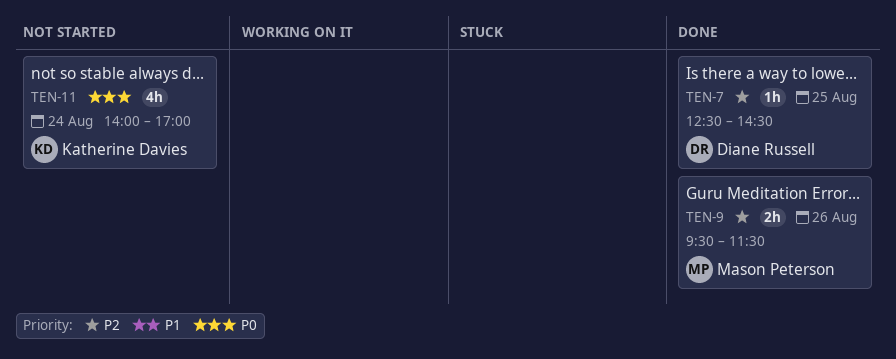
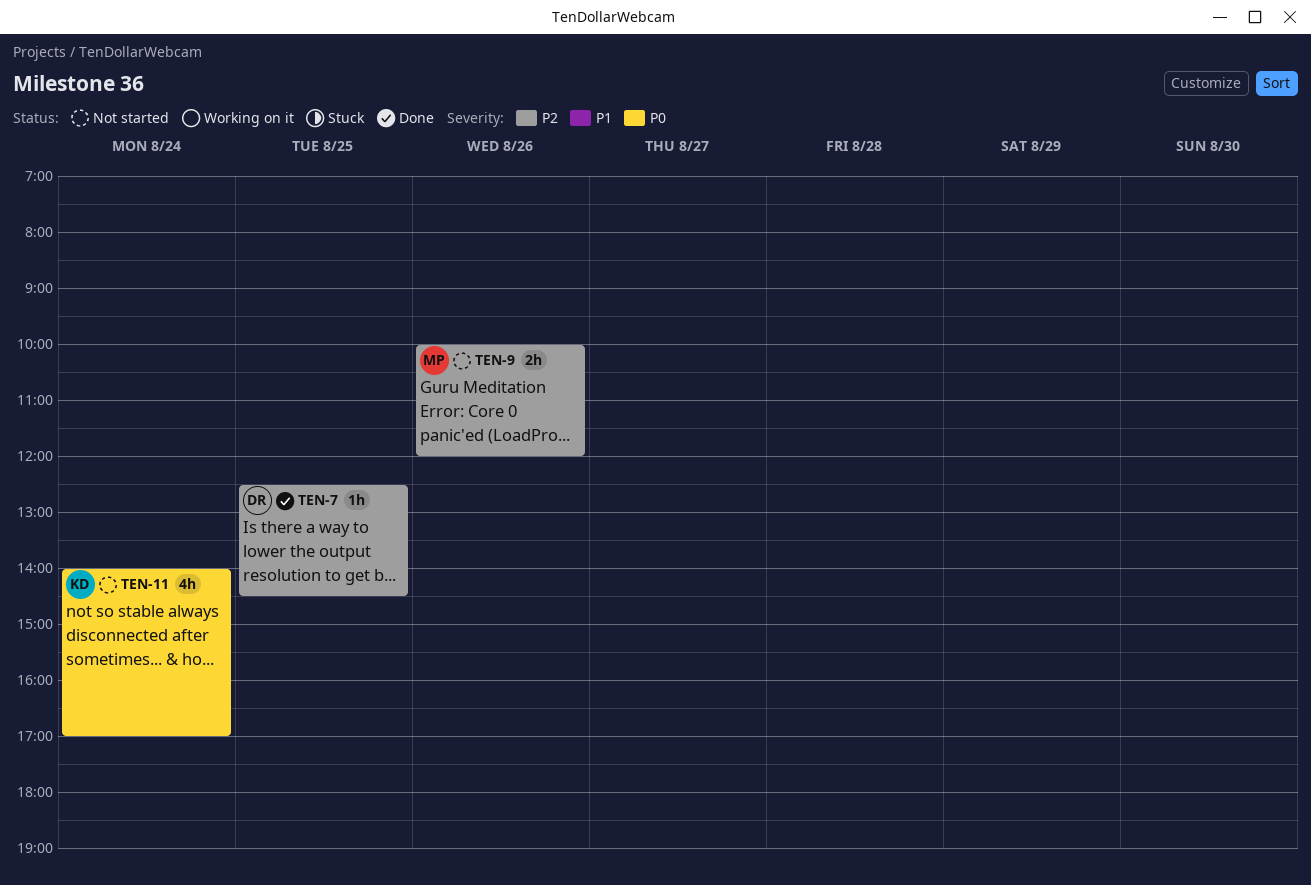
TEN-9, status: Done -> Not started
TEN-9, begins: 09:30 -> 10:00
TEN-9, ends: 11:30 -> 12:00

